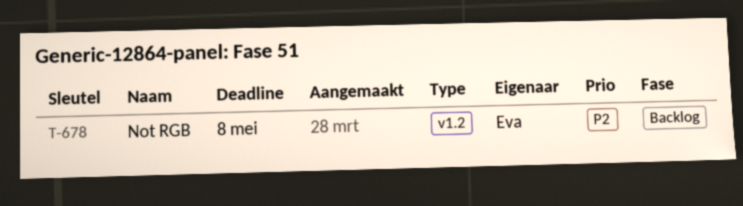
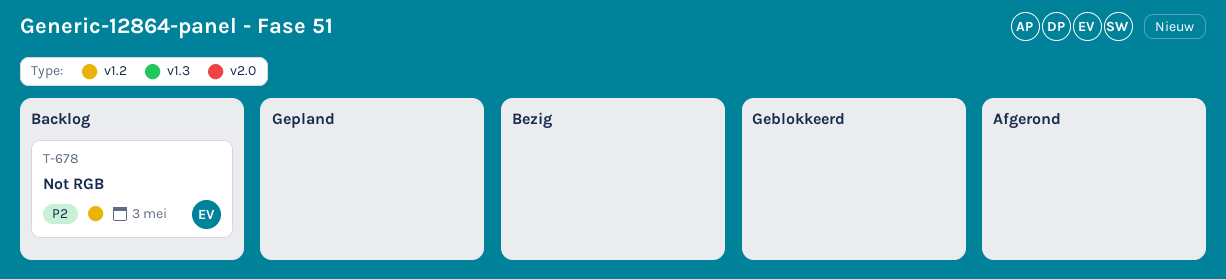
T-678, due: May 8 -> May 3

